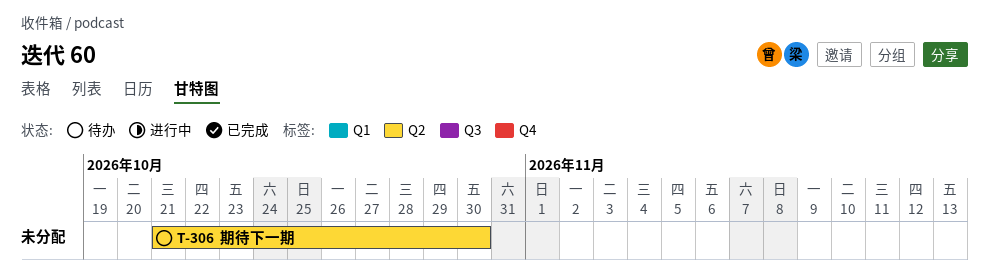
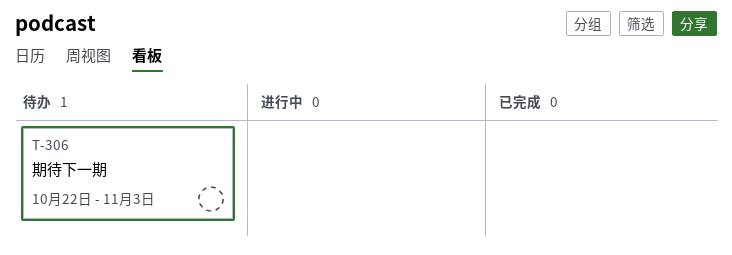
T-306, start: Oct 21 -> Oct 22
T-306, due: Oct 30 -> Nov 3

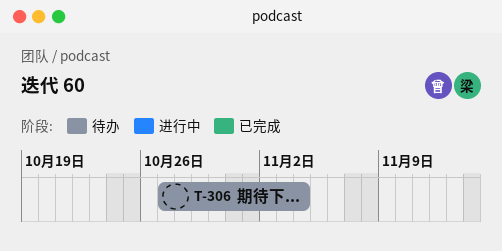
T-306, start: Oct 22 -> Oct 27
T-306, due: Nov 3 -> Nov 4

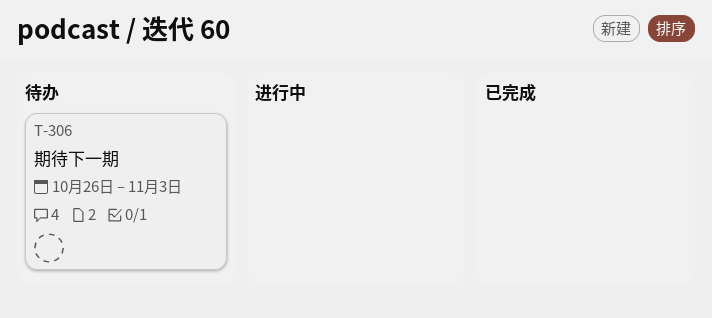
T-306, start: Oct 27 -> Oct 26
T-306, due: Nov 4 -> Nov 3

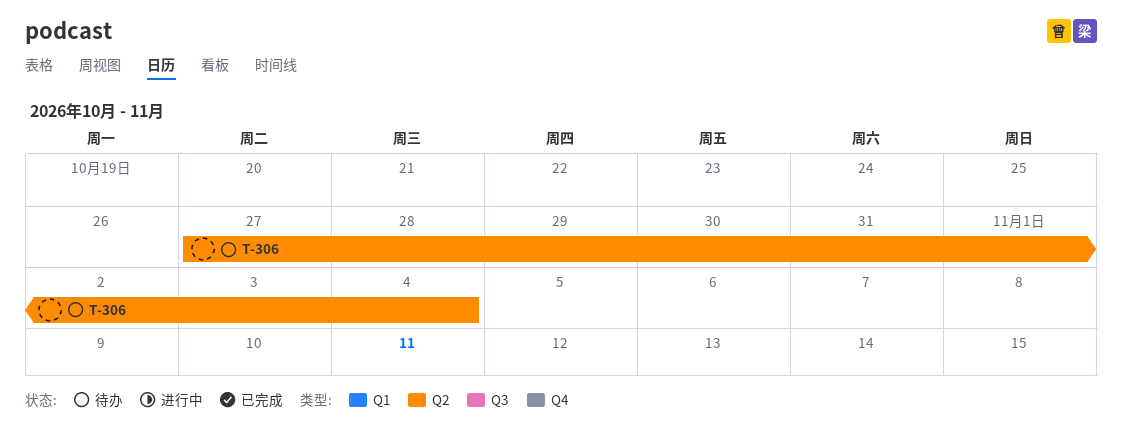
T-306, start: Oct 26 -> Oct 27
T-306, due: Nov 3 -> Nov 4

